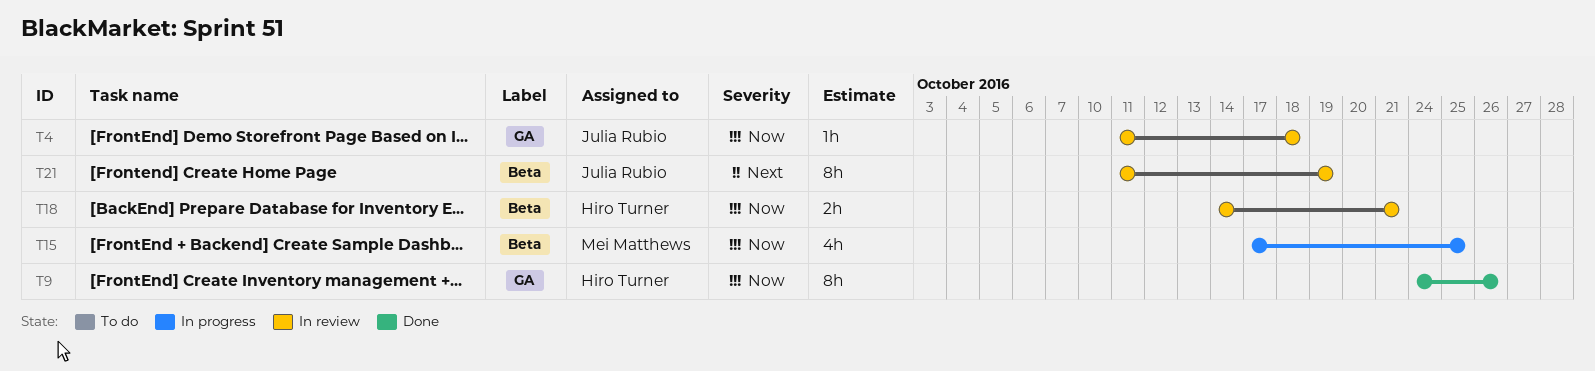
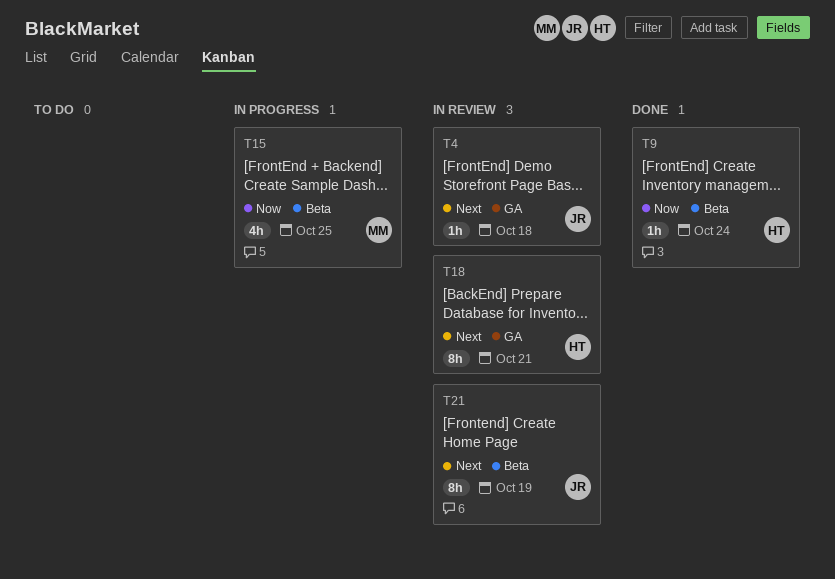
T4, priority: Now -> Next
T9, label: GA -> Beta
T9, estimate: 8h -> 1h
T9, due: Oct 26 -> Oct 24
T18, priority: Now -> Next
T18, label: Beta -> GA
T18, estimate: 2h -> 8h

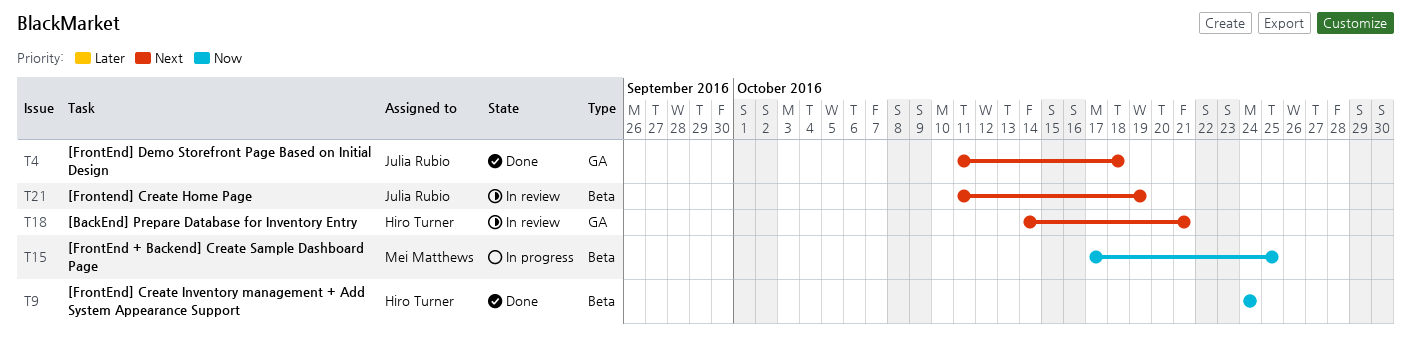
T4, status: In review -> Done

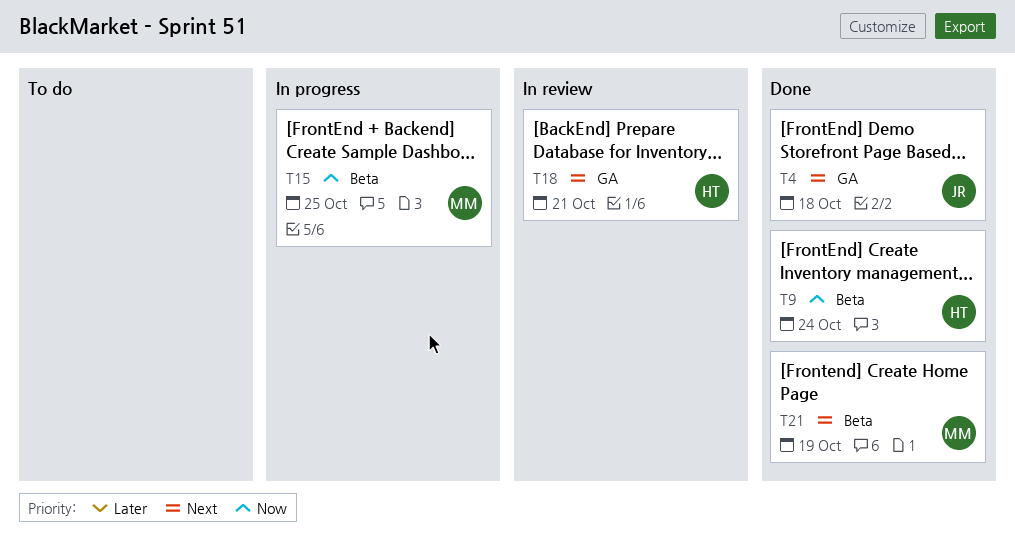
T21, status: In review -> Done
T21, owner: Julia Rubio -> Mei Matthews

